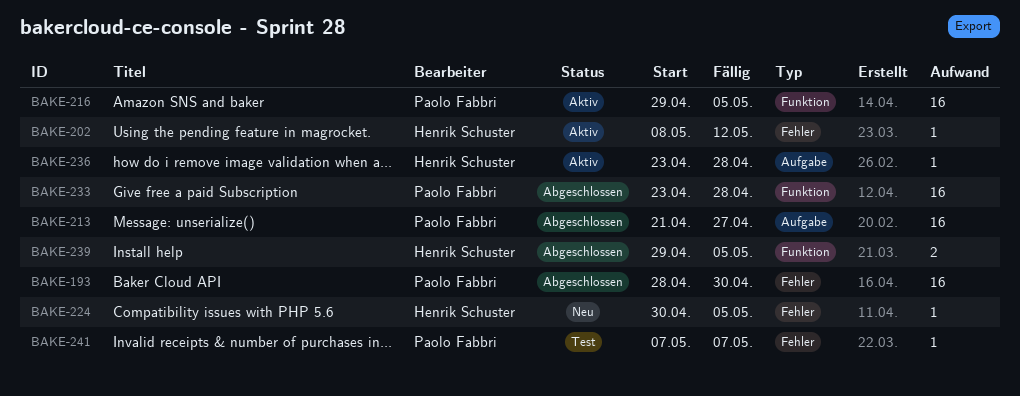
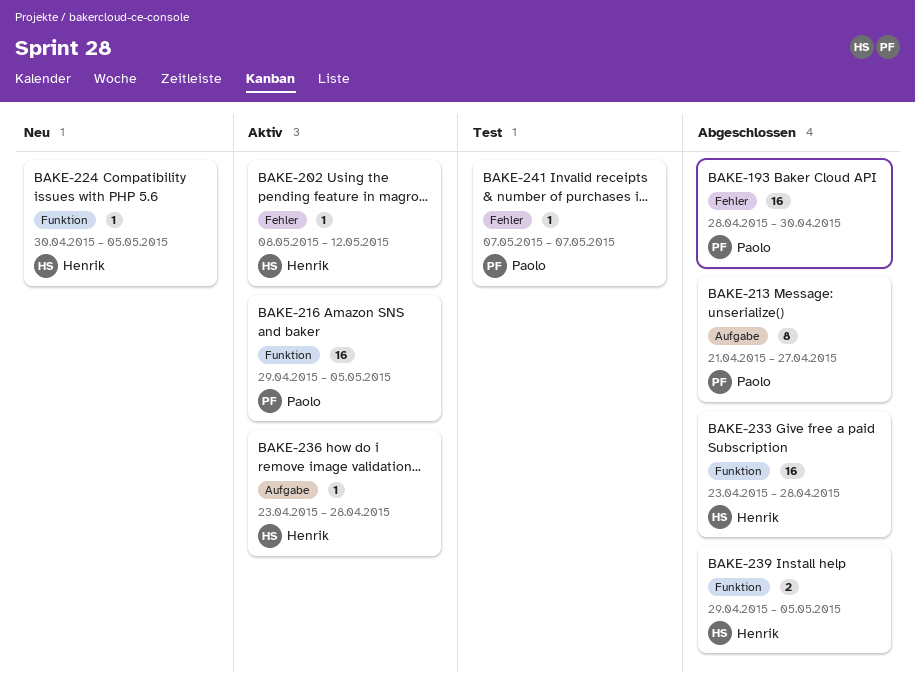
BAKE-213, estimate: 16 -> 8
BAKE-224, label: Fehler -> Funktion
BAKE-233, owner: Paolo Fabbri -> Henrik Schuster

